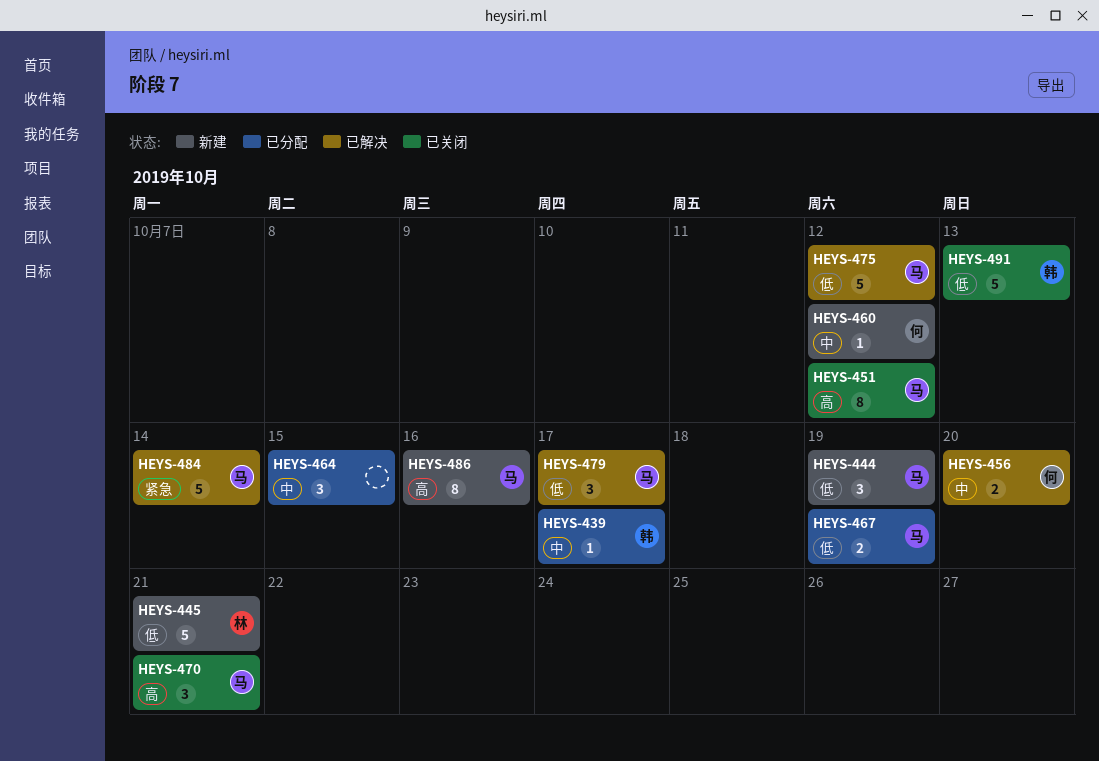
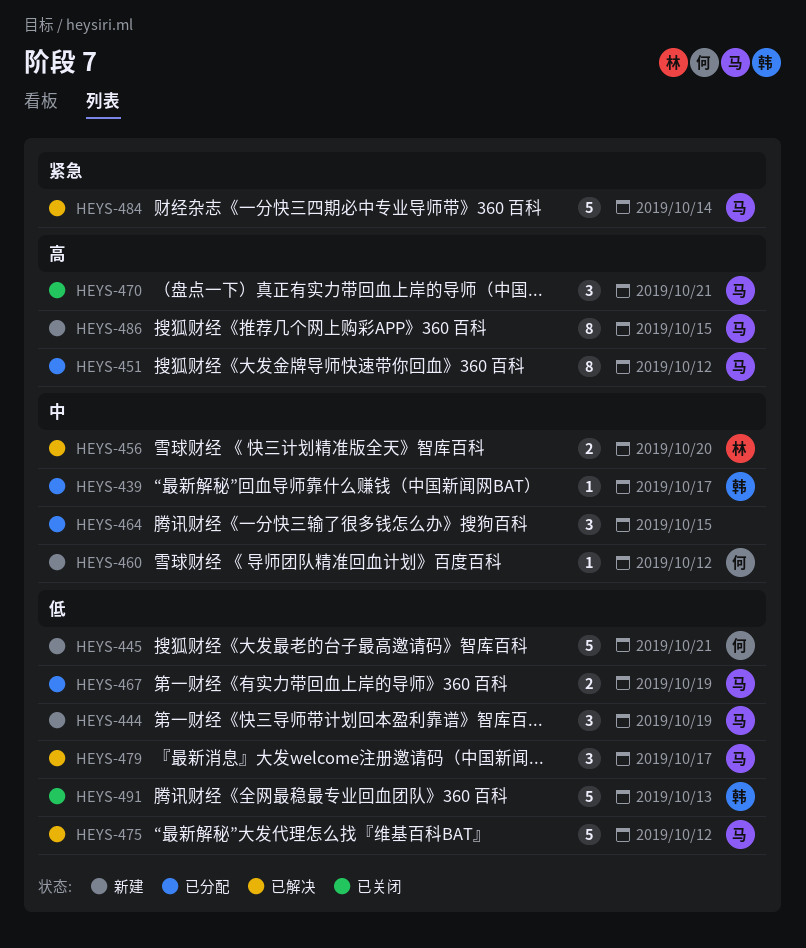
HEYS-445, owner: 林 -> 何
HEYS-451, status: 已关闭 -> 已分配
HEYS-456, owner: 何 -> 林
HEYS-486, due: Oct 16 -> Oct 15

